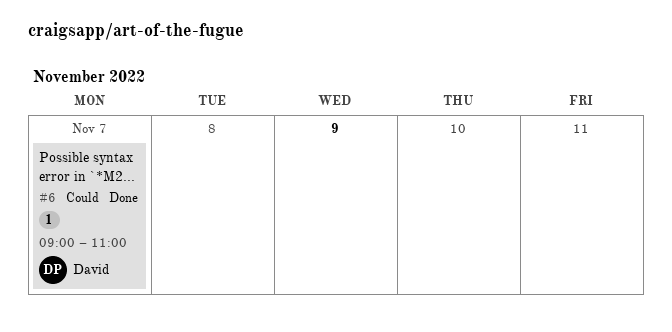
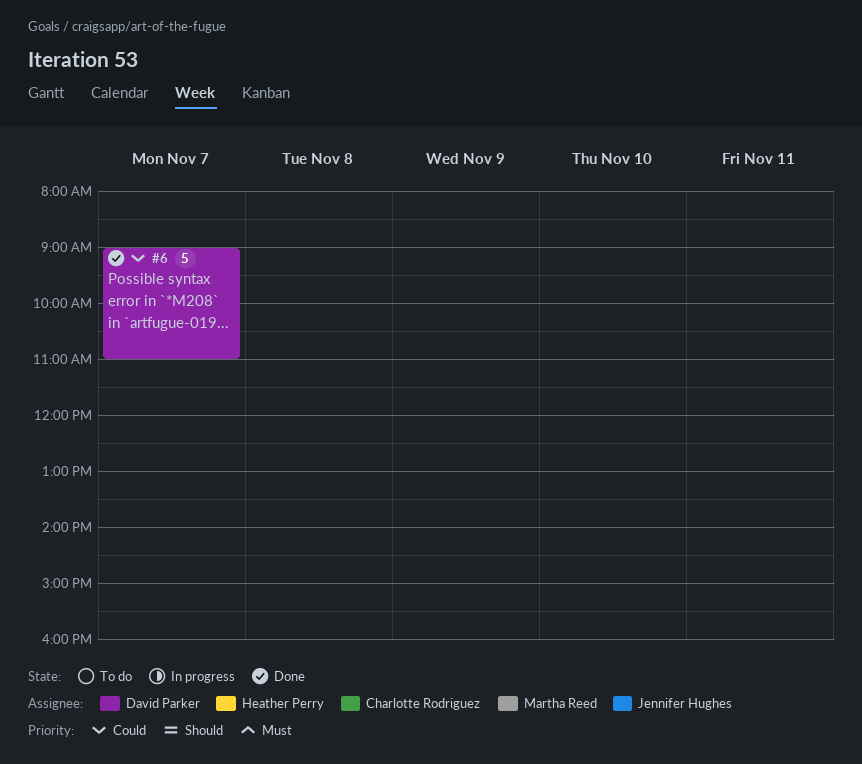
#6, estimate: 1 -> 5

